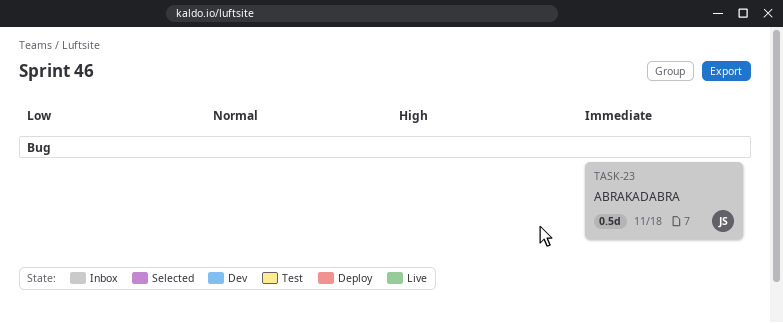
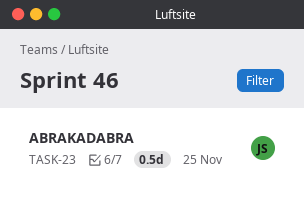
TASK-23, due: Nov 18 -> Nov 25

